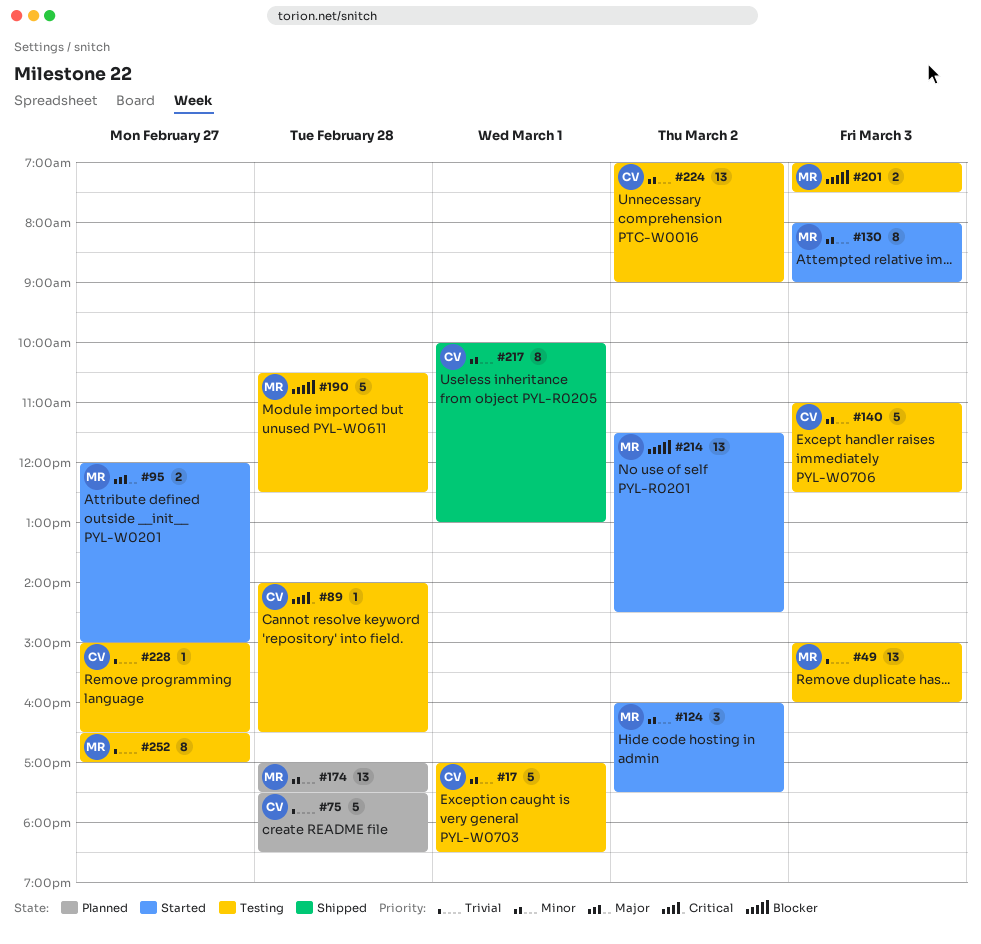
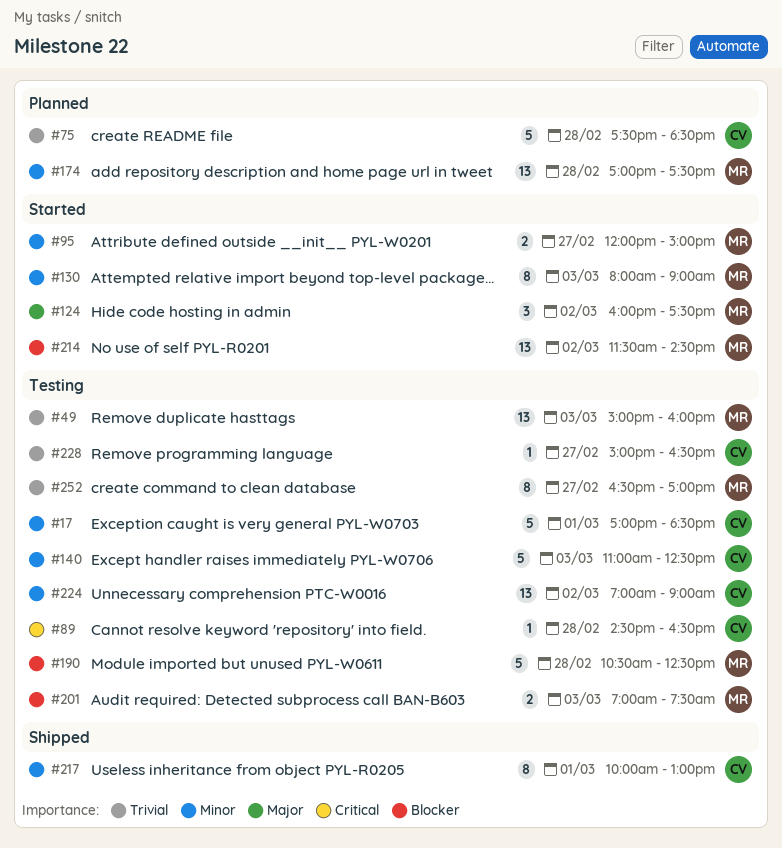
#89, begins: 14:00 -> 14:30
#95, priority: Major -> Minor
#124, priority: Minor -> Major

